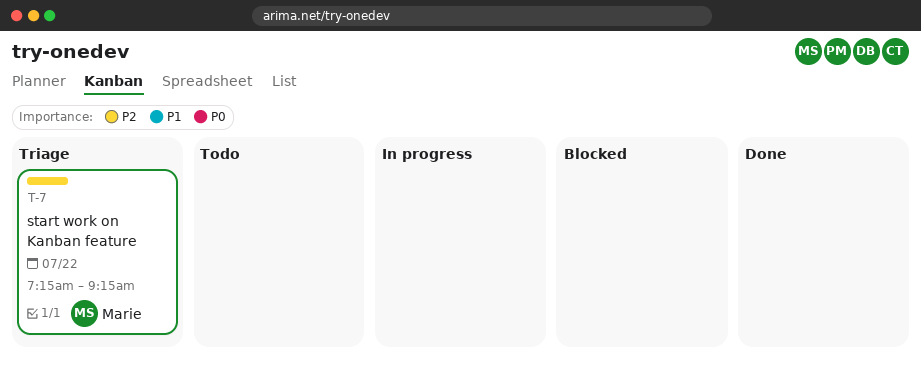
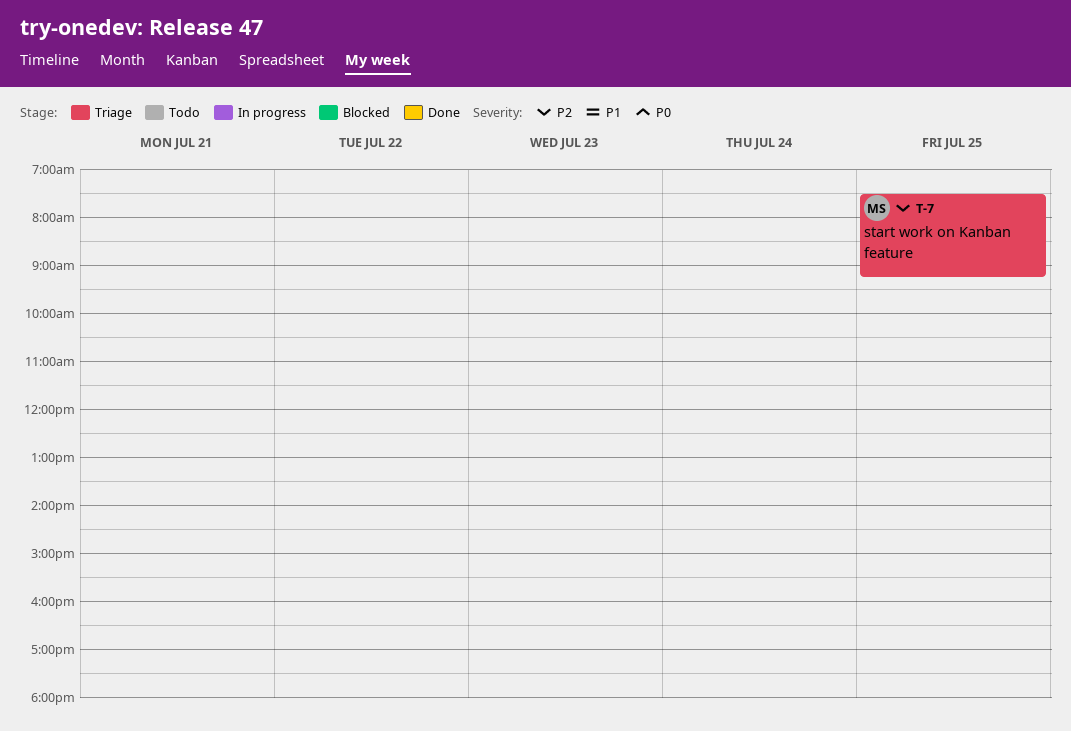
T-7, day: Jul 22 -> Jul 25
T-7, begins: 07:15 -> 07:30

